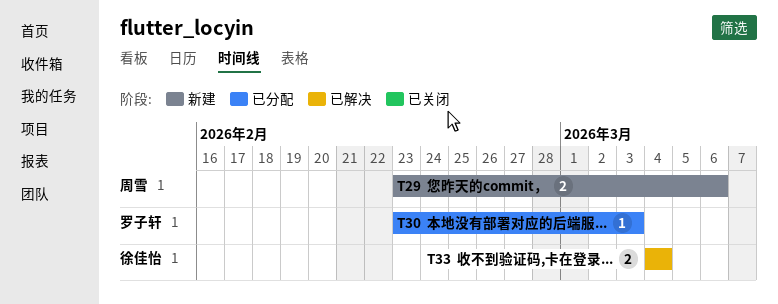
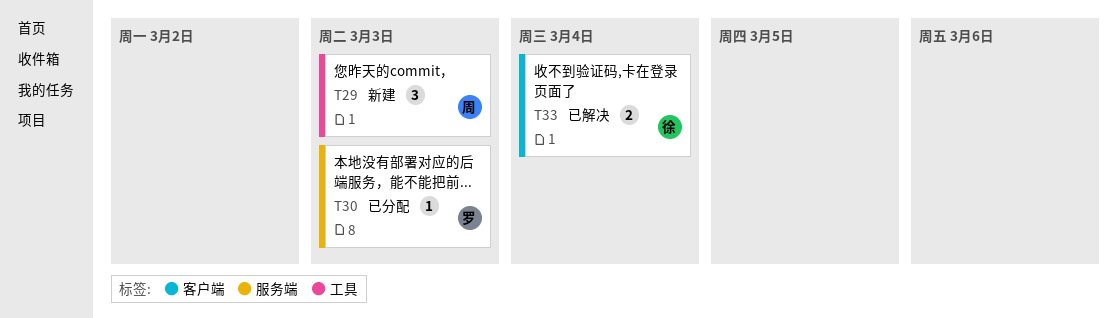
T29, estimate: 2 -> 3
T29, due: Mar 6 -> Mar 3

